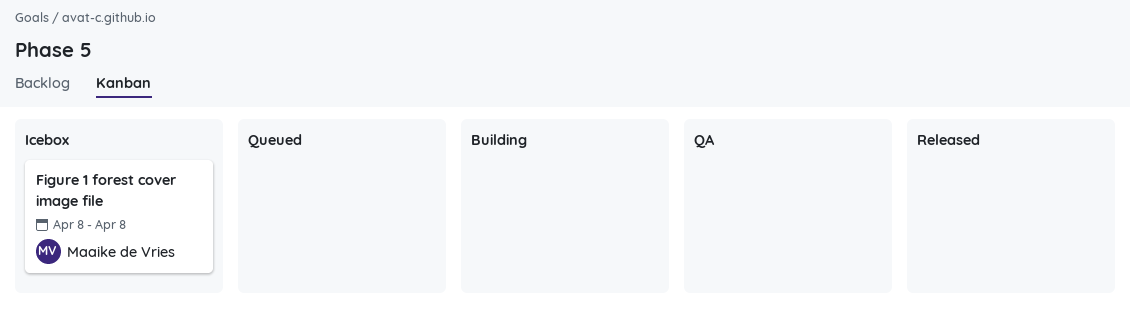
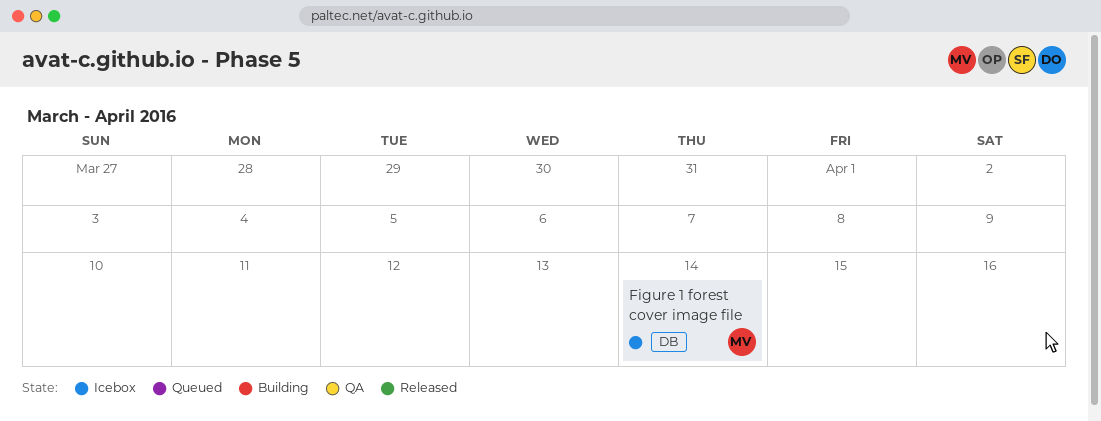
Figure 1 forest cover image file, due: Apr 8 -> Apr 14

